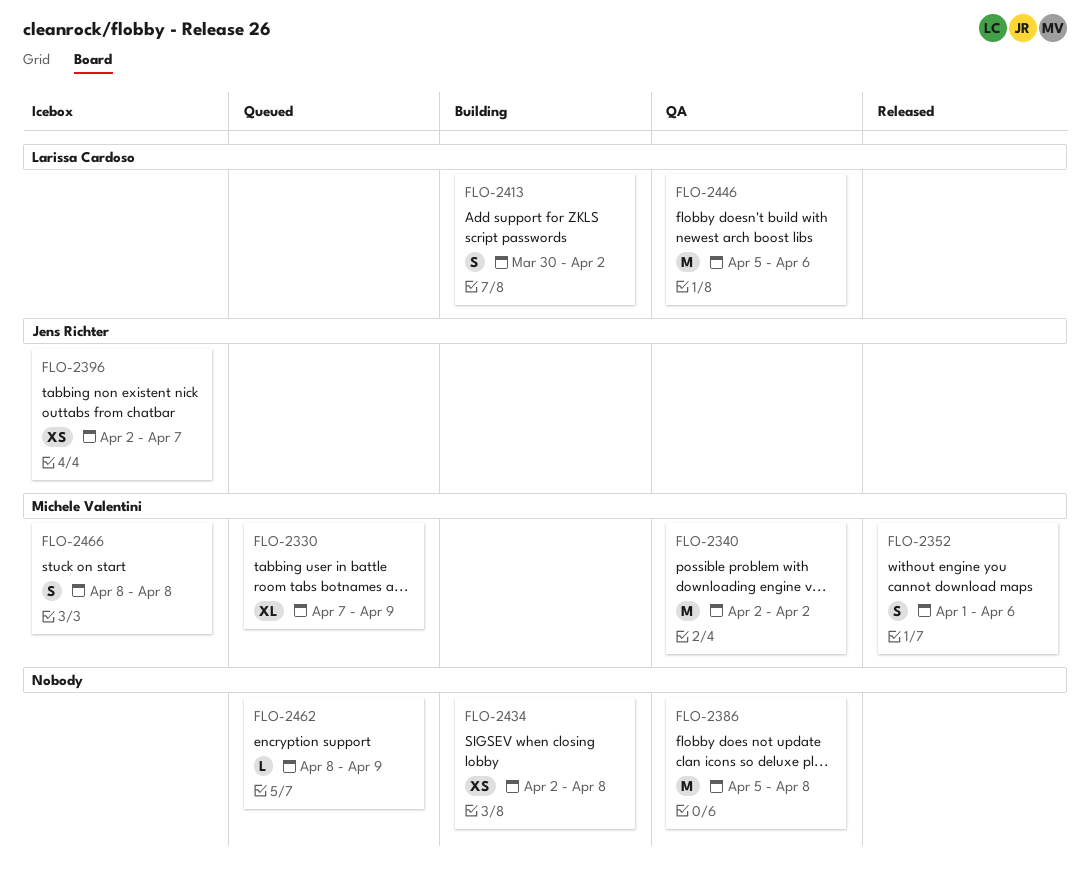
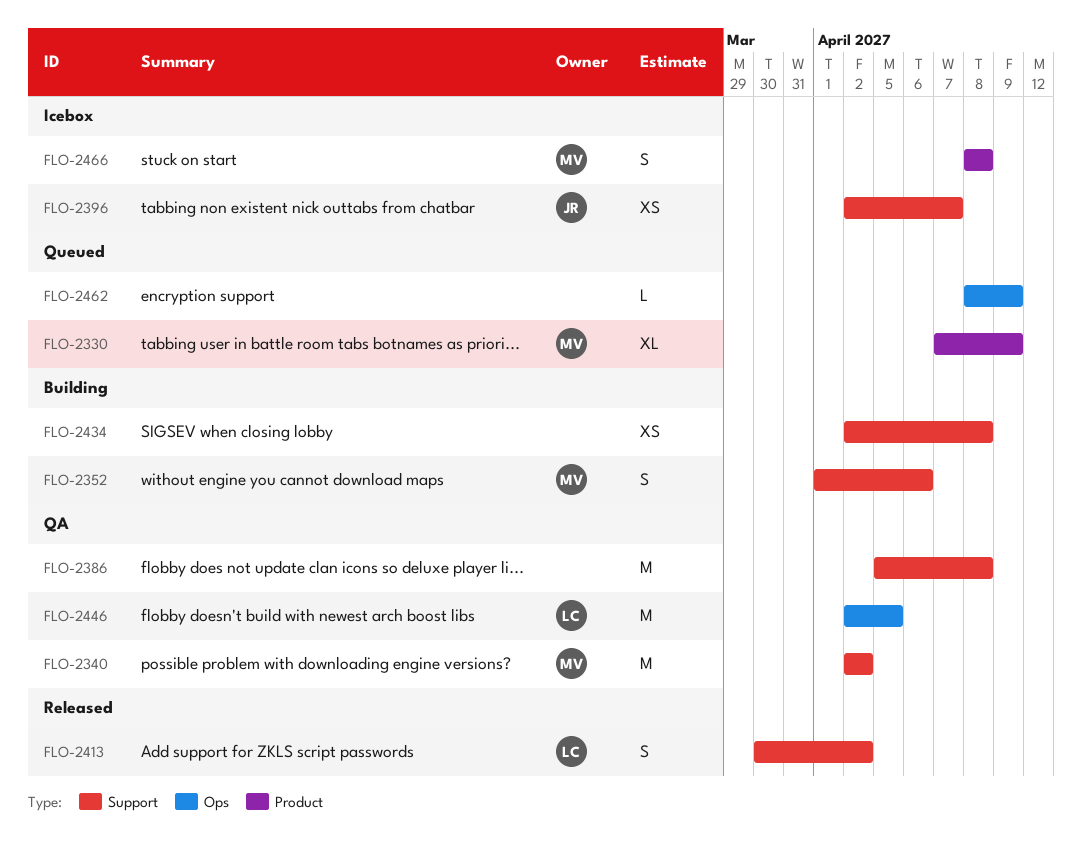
FLO-2352, status: Released -> Building
FLO-2413, status: Building -> Released
FLO-2446, start: Apr 5 -> Apr 2
FLO-2446, due: Apr 6 -> Apr 5

